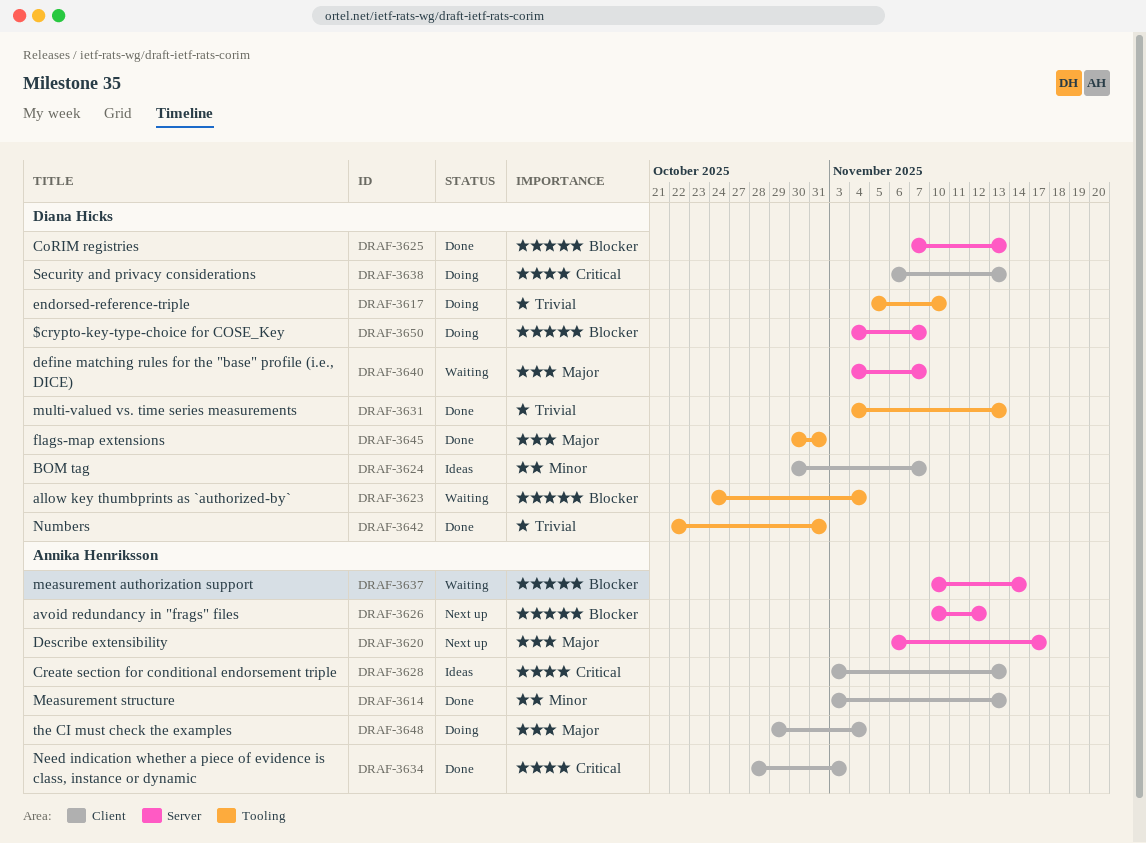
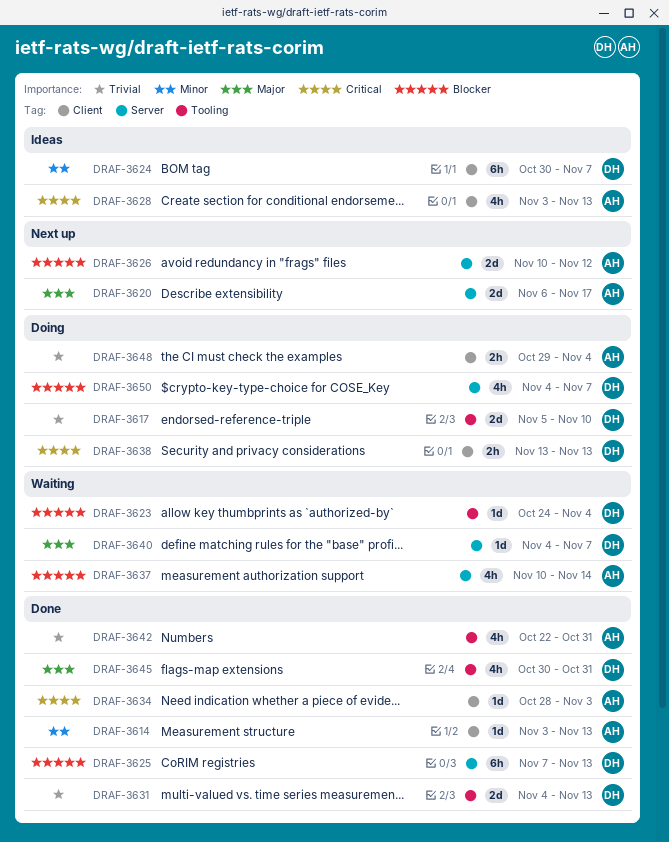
DRAF-3638, start: Nov 6 -> Nov 13
DRAF-3642, owner: Diana Hicks -> Annika Henriksson
DRAF-3648, priority: Major -> Trivial

